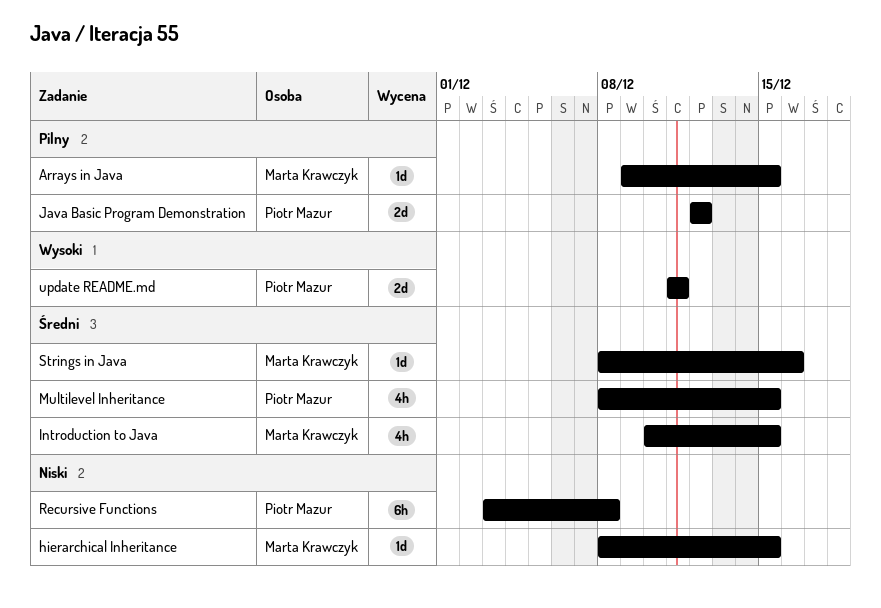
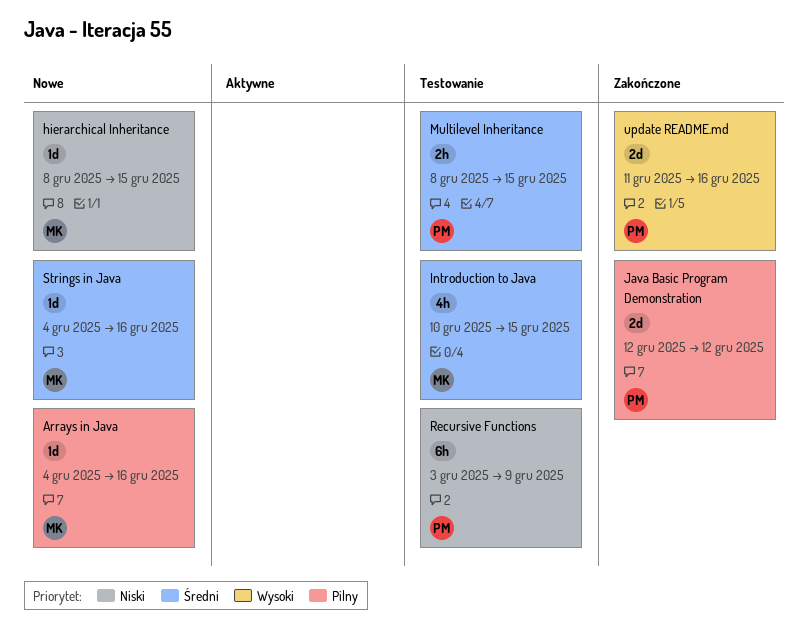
Arrays in Java, start: Dec 9 -> Dec 4
Arrays in Java, due: Dec 15 -> Dec 16
Multilevel Inheritance, estimate: 4h -> 2h
Recursive Functions, due: Dec 8 -> Dec 9
Strings in Java, start: Dec 8 -> Dec 4
update README.md, due: Dec 11 -> Dec 16

